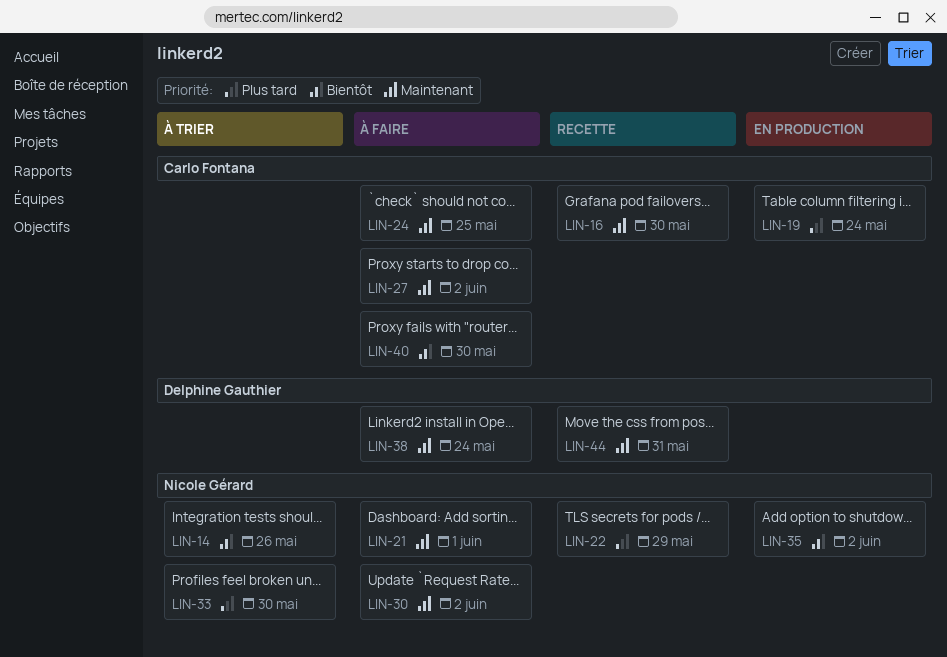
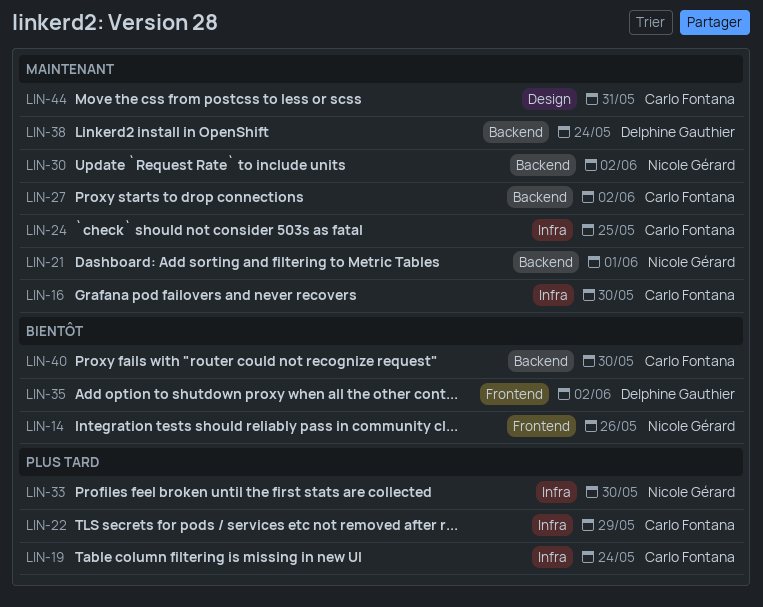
LIN-22, owner: Nicole Gérard -> Carlo Fontana
LIN-35, owner: Nicole Gérard -> Delphine Gauthier
LIN-44, owner: Delphine Gauthier -> Carlo Fontana

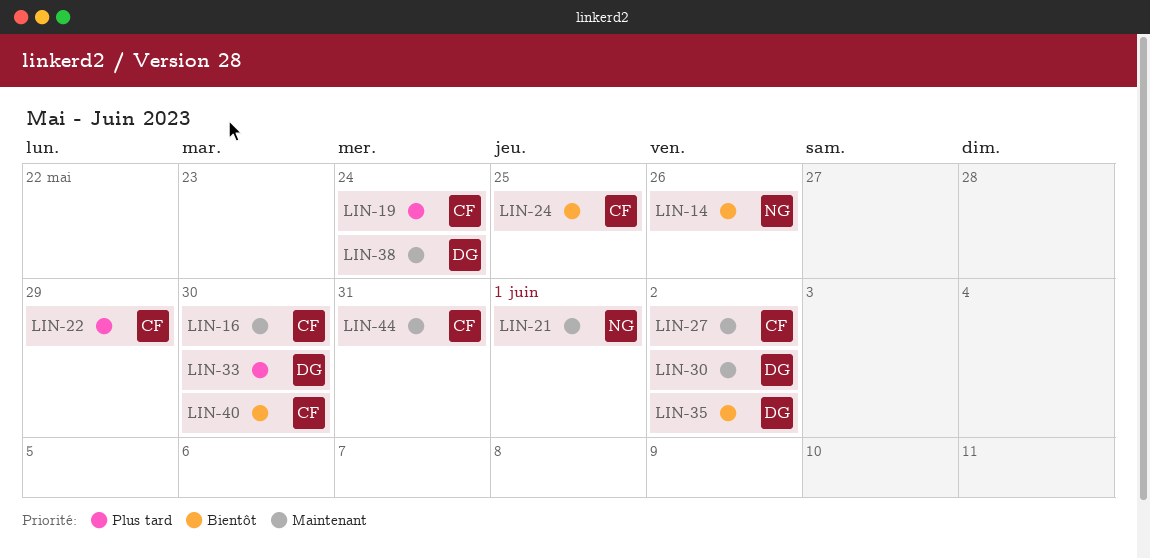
LIN-24, priority: Maintenant -> Bientôt
LIN-30, owner: Nicole Gérard -> Delphine Gauthier
LIN-33, owner: Nicole Gérard -> Delphine Gauthier

